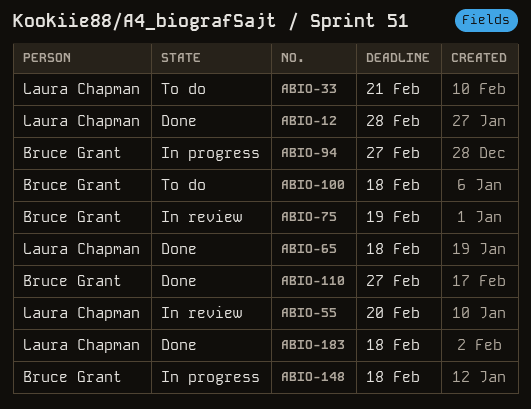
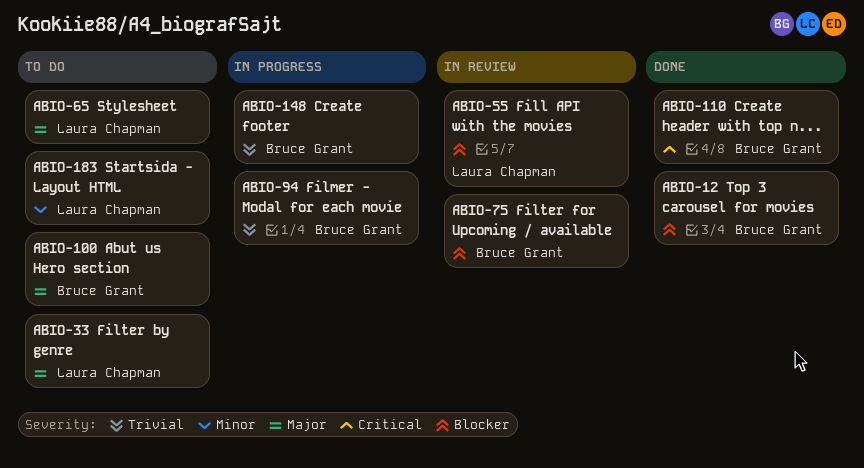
ABIO-12, owner: Laura Chapman -> Bruce Grant
ABIO-65, status: Done -> To do
ABIO-183, status: Done -> To do

